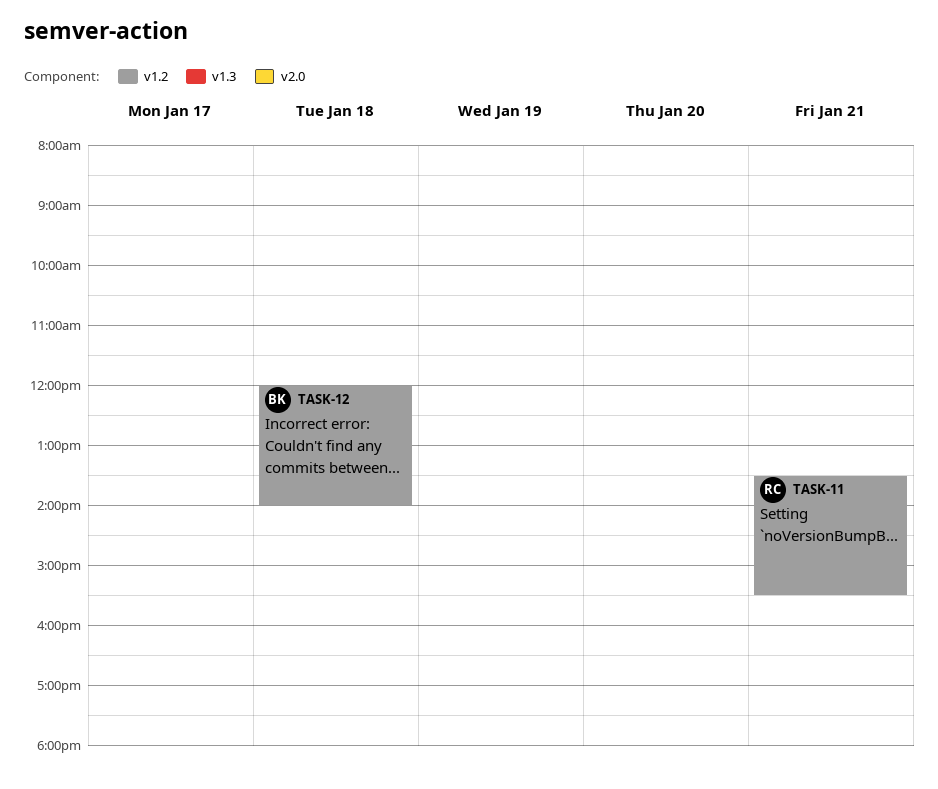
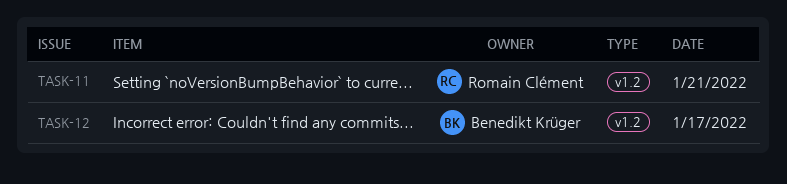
TASK-12, day: Jan 18 -> Jan 17

